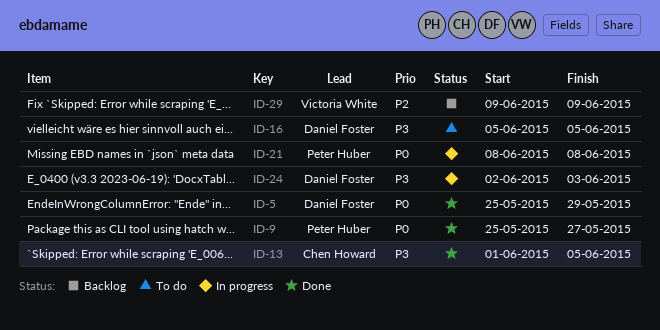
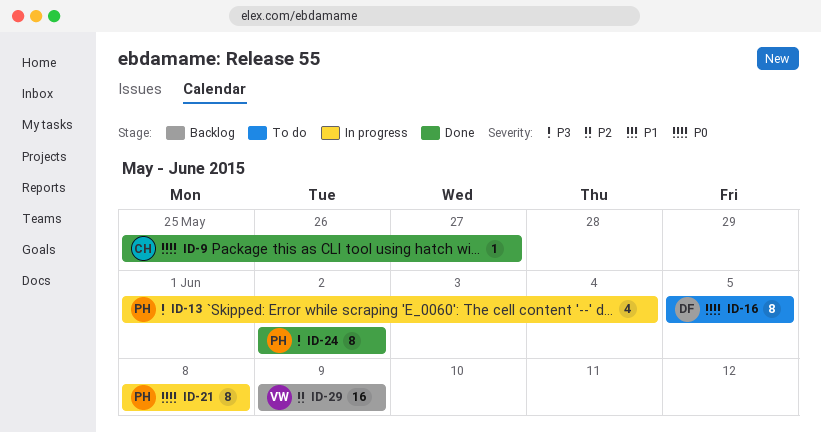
ID-5: present -> none
ID-9, owner: Peter Huber -> Chen Howard
ID-13, status: Done -> In progress
ID-13, owner: Chen Howard -> Peter Huber
ID-13, due: Jun 5 -> Jun 4
ID-16, priority: P3 -> P0
ID-24, status: In progress -> Done
ID-24, owner: Daniel Foster -> Peter Huber
ID-24, due: Jun 3 -> Jun 2

